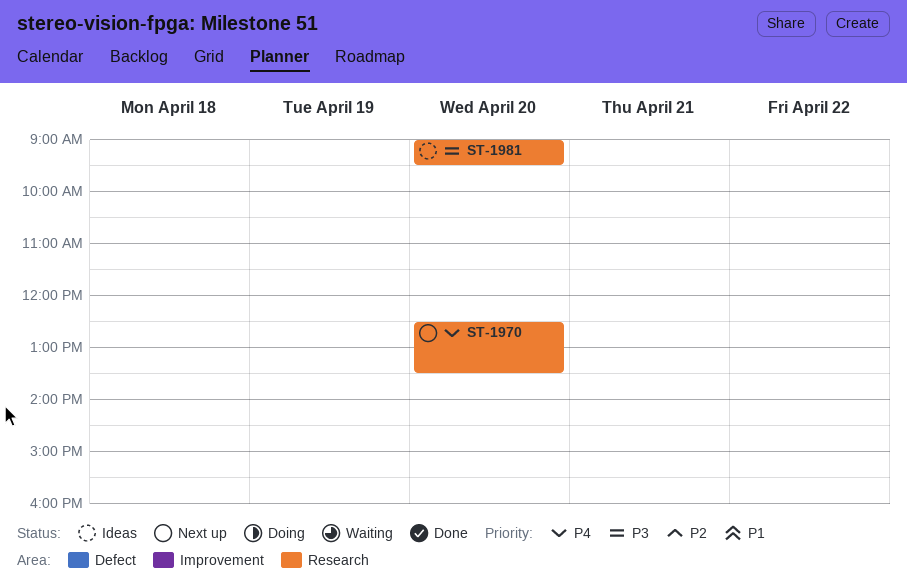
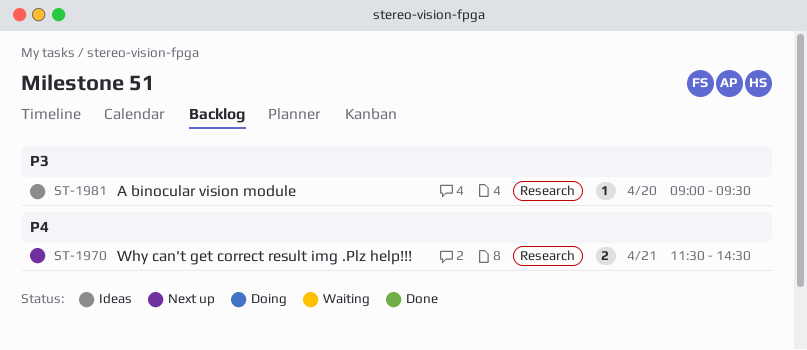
ST-1970, day: Apr 20 -> Apr 21
ST-1970, begins: 12:30 -> 11:30
ST-1970, ends: 13:30 -> 14:30

